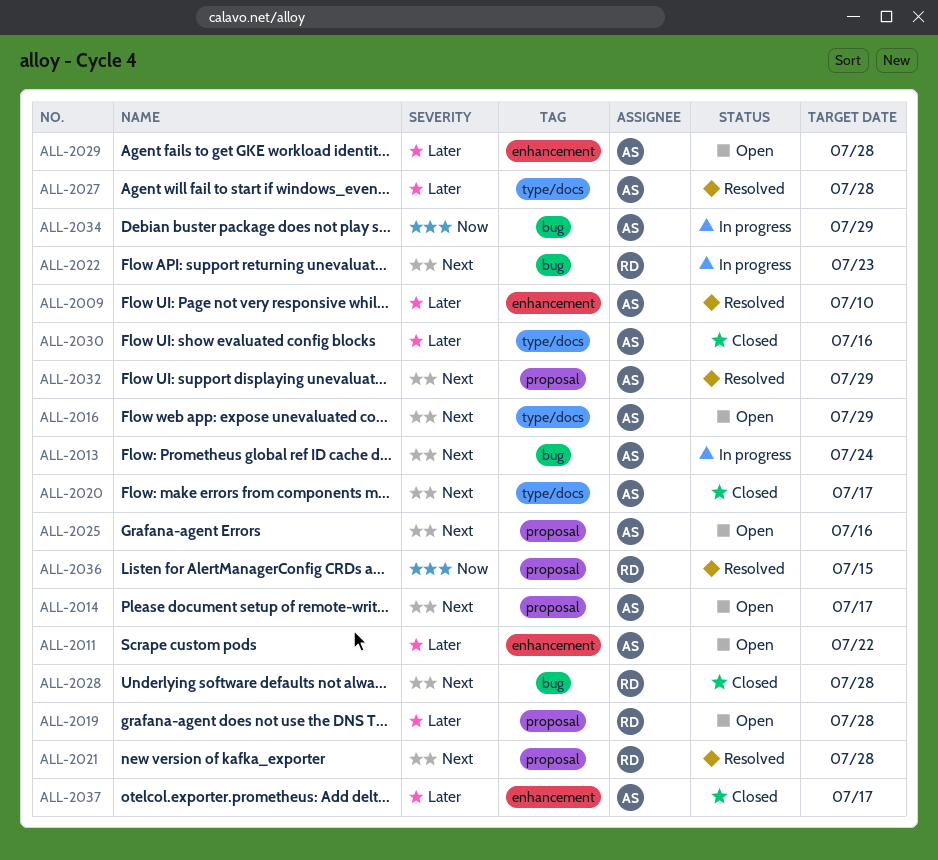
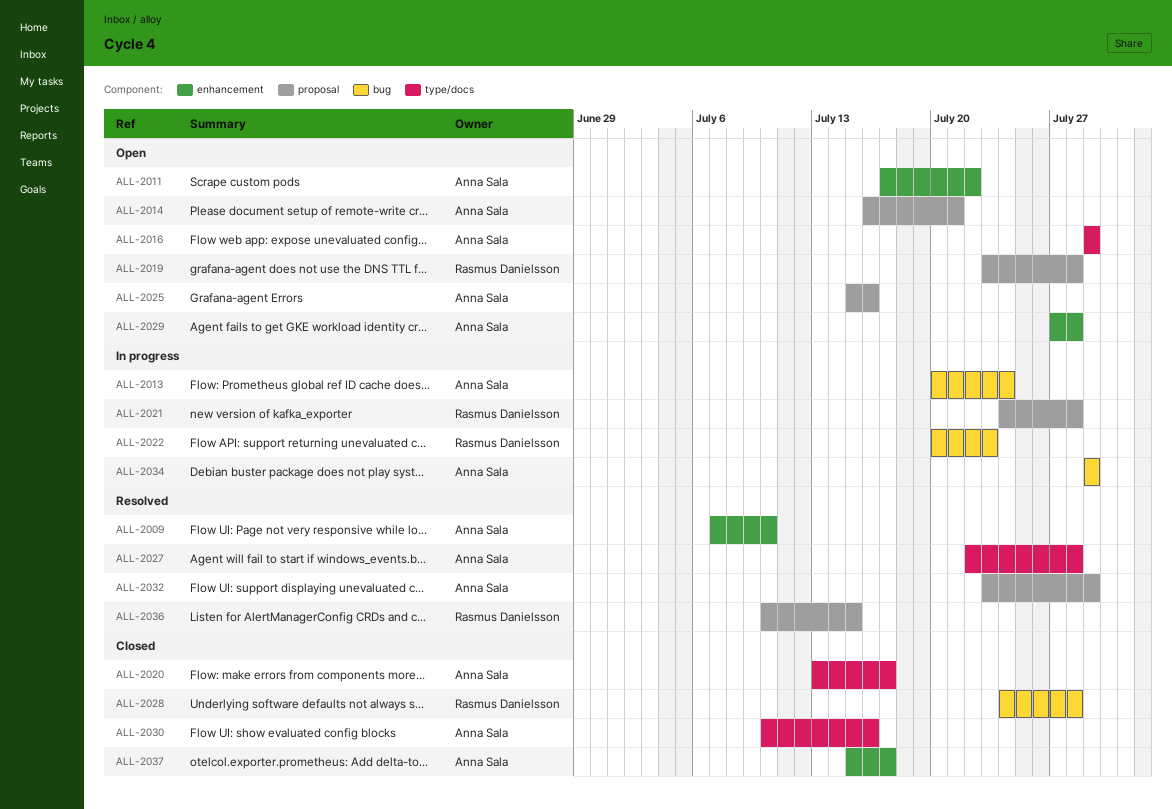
ALL-2014, due: Jul 17 -> Jul 21
ALL-2021, status: Resolved -> In progress

